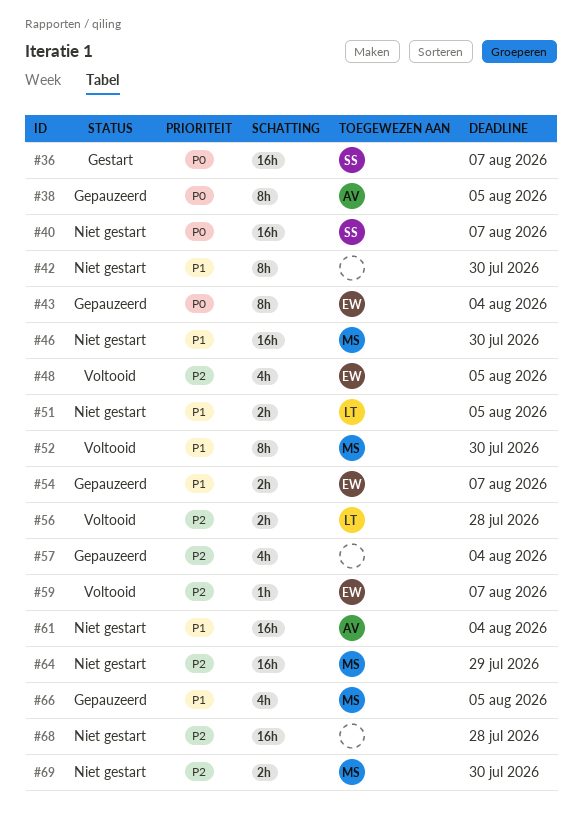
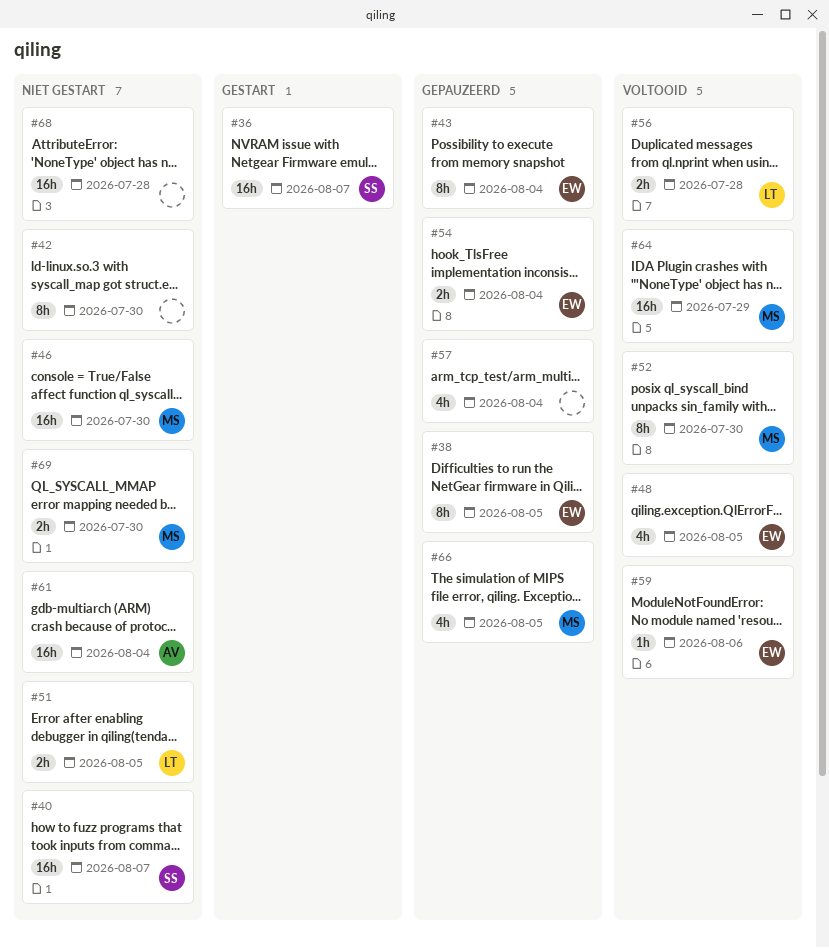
#38, owner: AV -> EW
#54, due: Aug 7 -> Aug 4
#59, due: Aug 7 -> Aug 6
#64, status: Niet gestart -> Voltooid

